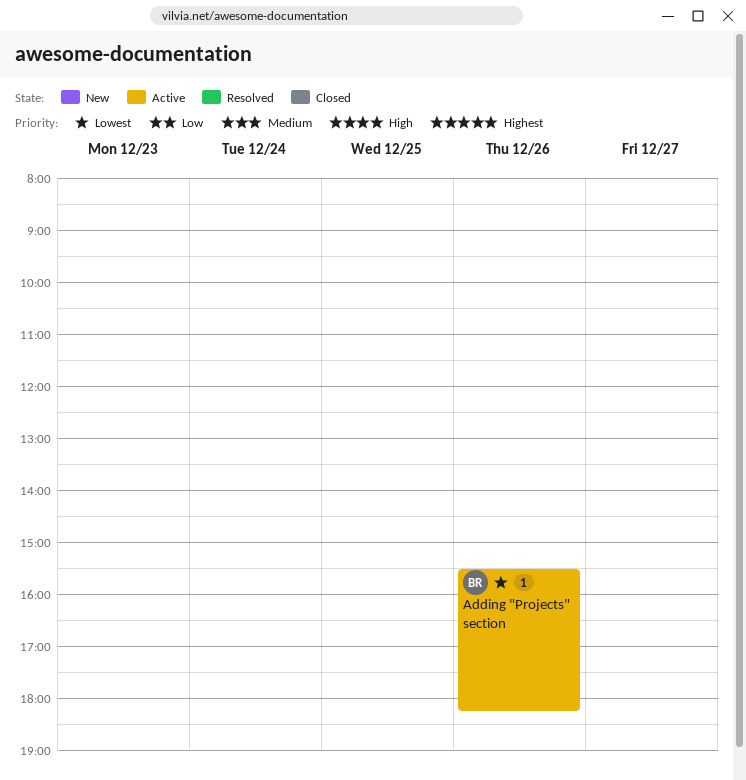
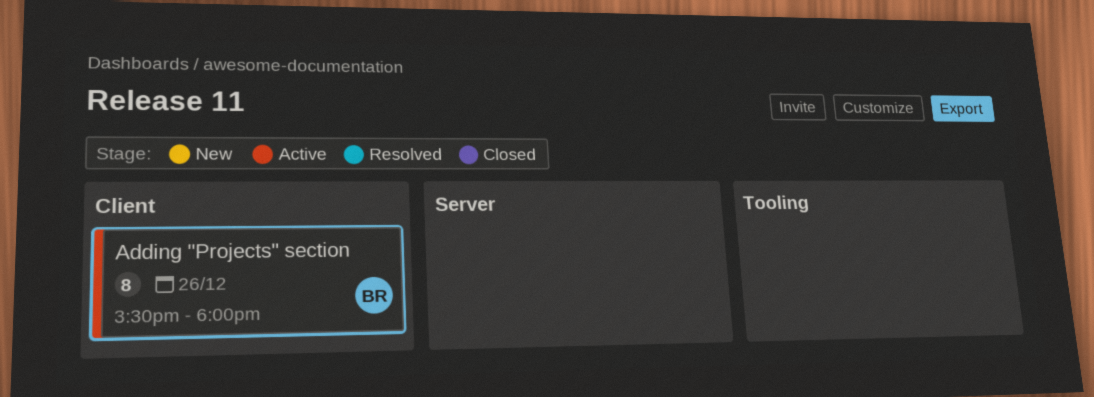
Adding "Projects" section, estimate: 1 -> 8
Adding "Projects" section, ends: 18:15 -> 18:00

